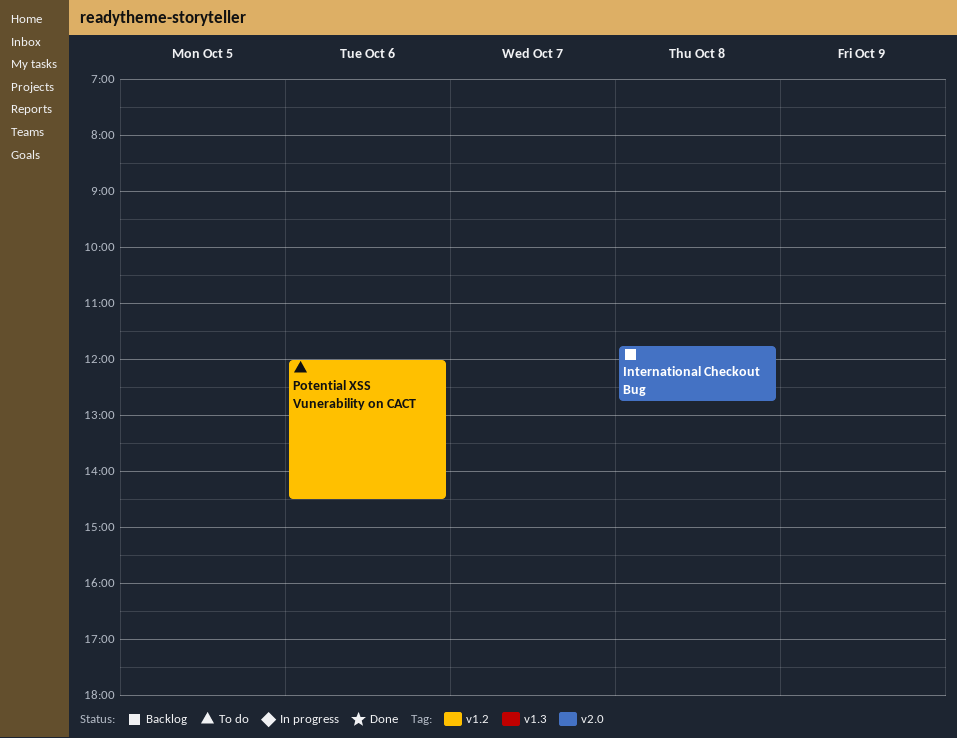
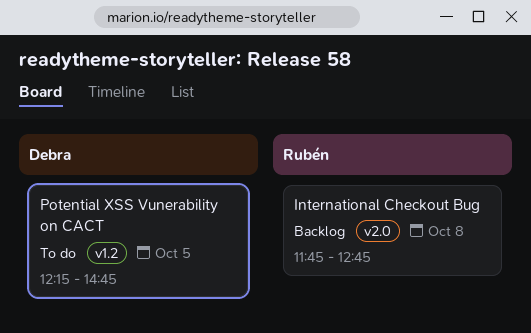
Potential XSS Vunerability on CACT, day: Oct 6 -> Oct 5
Potential XSS Vunerability on CACT, begins: 12:00 -> 12:15
Potential XSS Vunerability on CACT, ends: 14:30 -> 14:45

